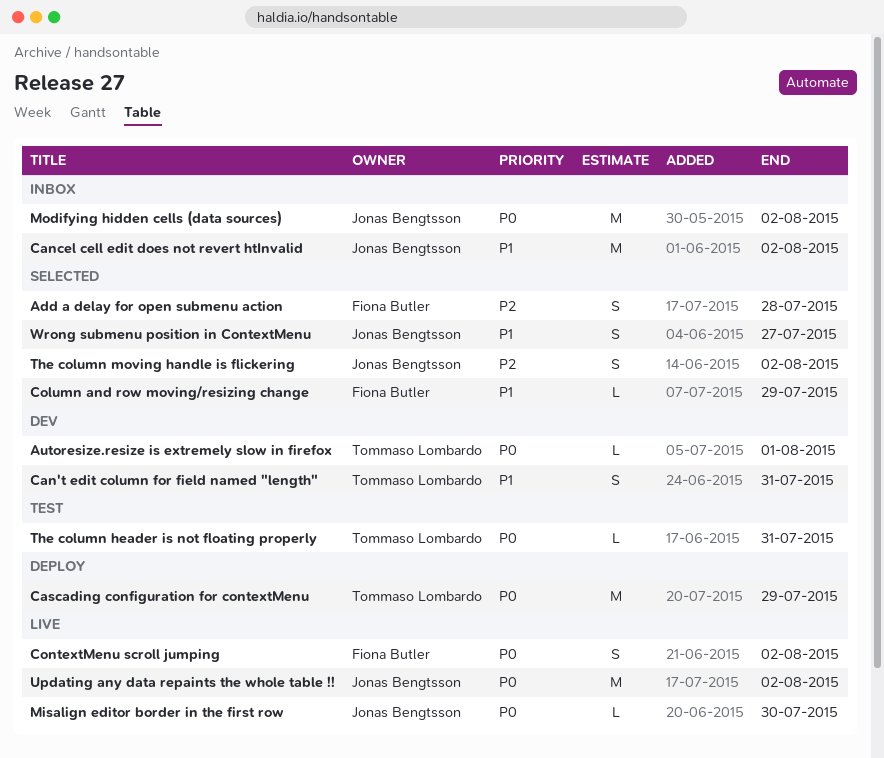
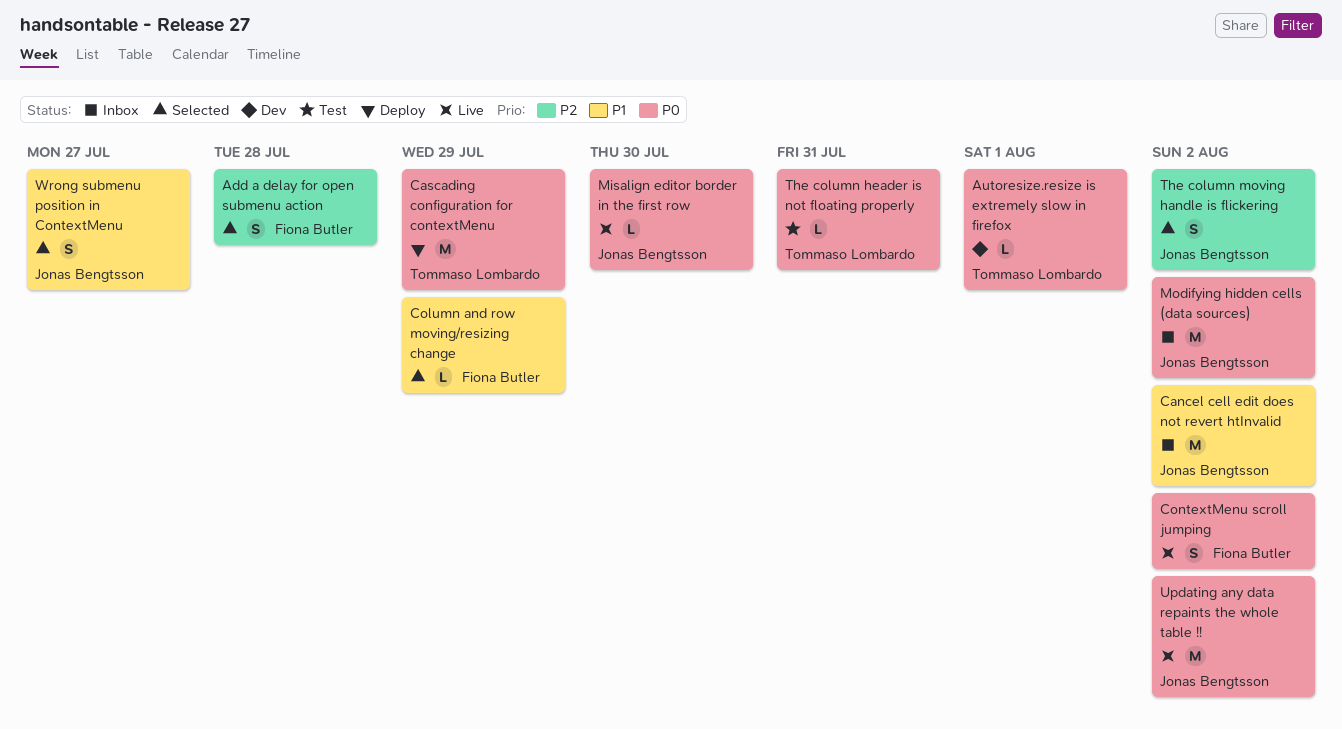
Can't edit column for field named "length": present -> none

